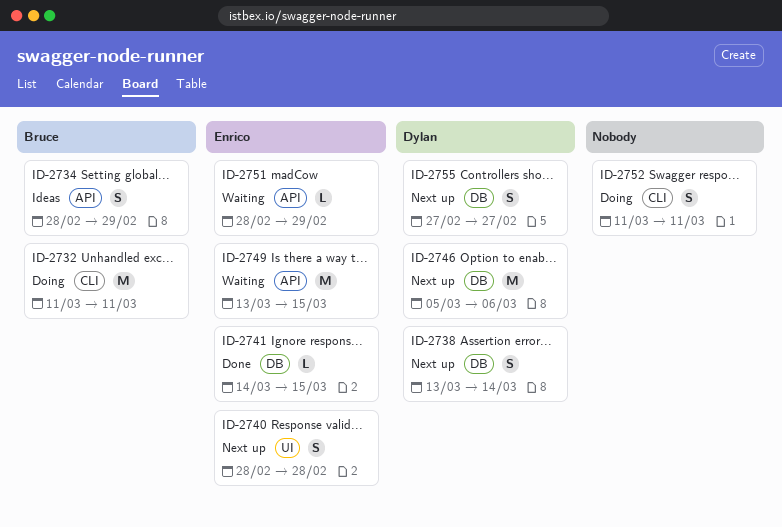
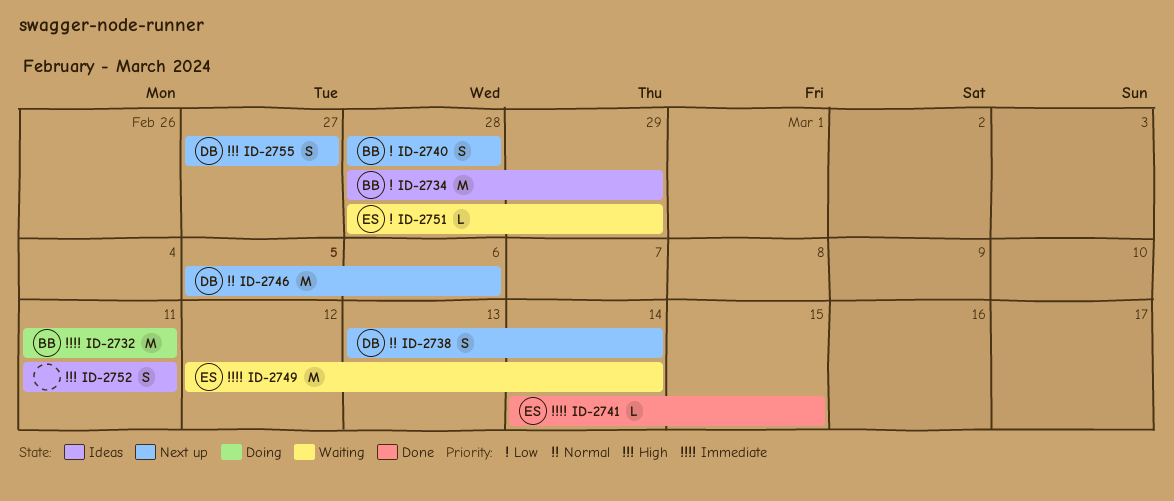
ID-2734, estimate: S -> M
ID-2740, owner: Enrico -> Bruce
ID-2749, start: Mar 13 -> Mar 12
ID-2749, due: Mar 15 -> Mar 14
ID-2752, status: Doing -> Ideas

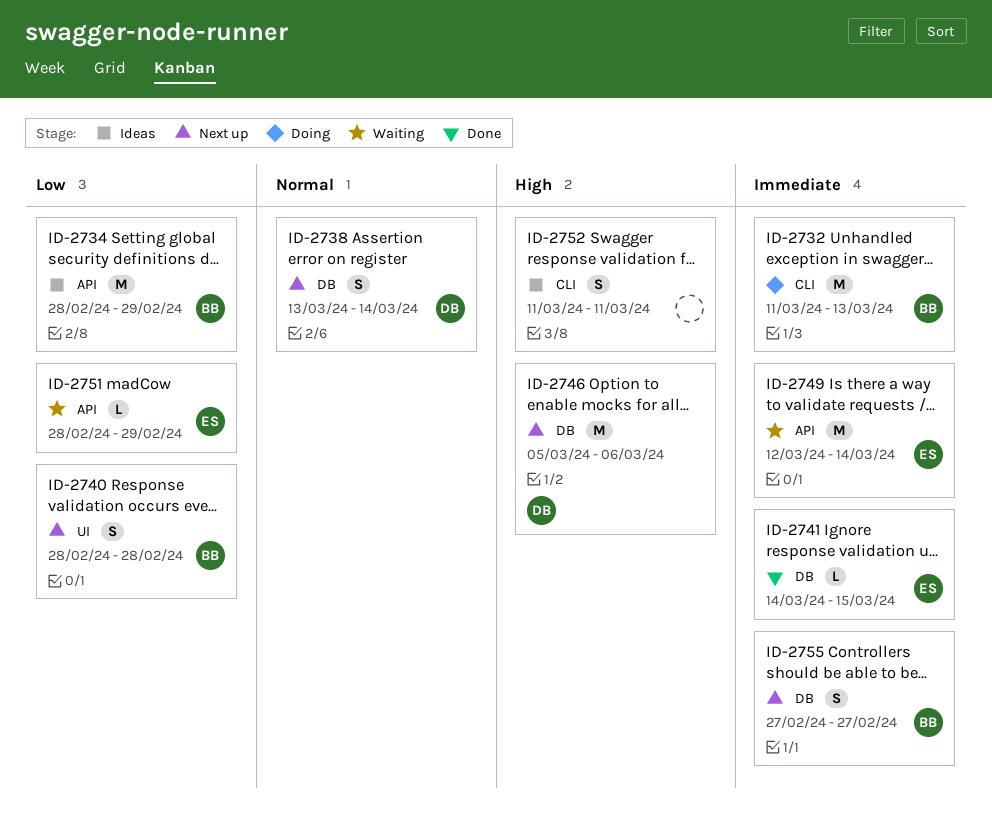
ID-2732, due: Mar 11 -> Mar 13
ID-2746, priority: Normal -> High
ID-2755, owner: DB -> BB
ID-2755, priority: High -> Immediate

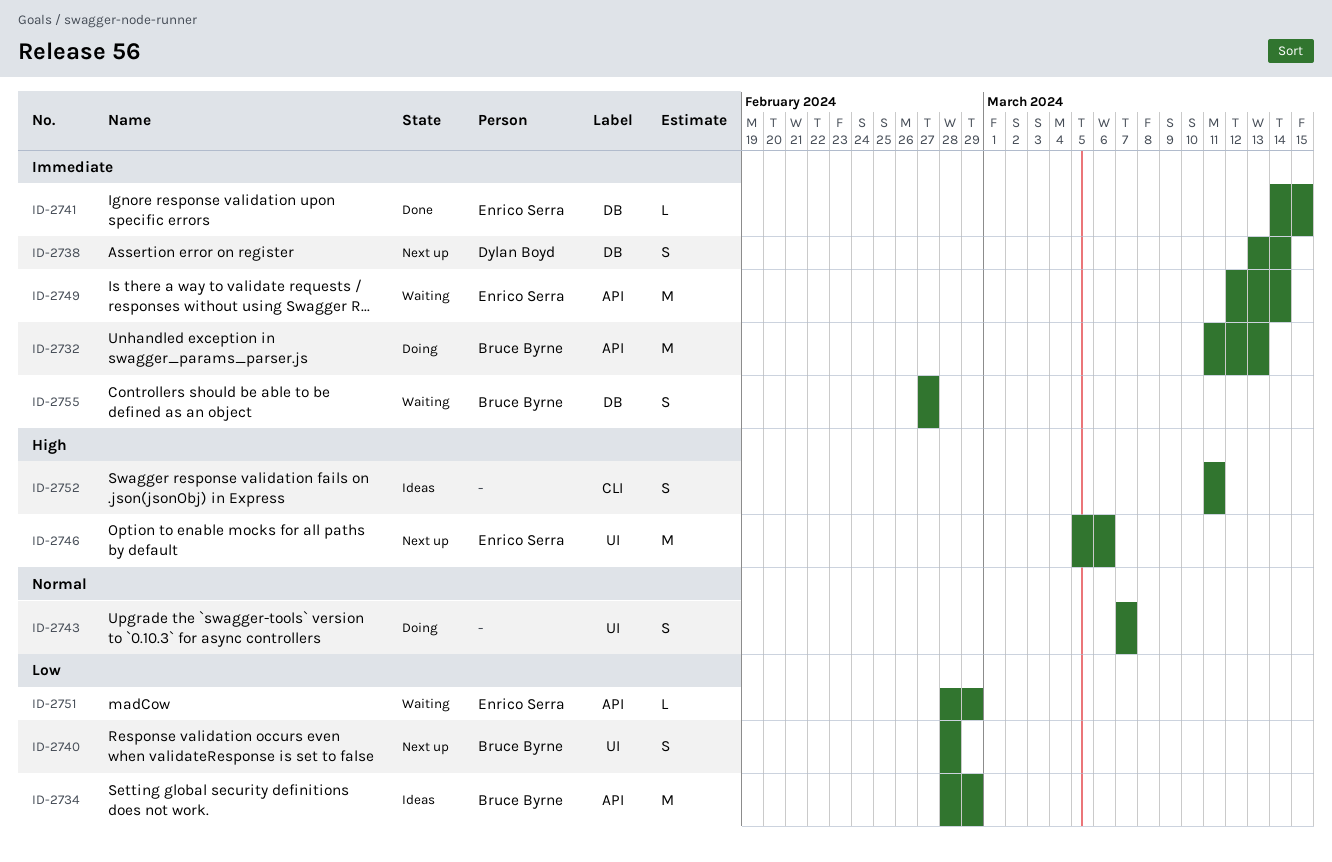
ID-2732, label: CLI -> API
ID-2738, priority: Normal -> Immediate
ID-2743: none -> present
ID-2746, owner: Dylan Boyd -> Enrico Serra
ID-2746, label: DB -> UI
ID-2755, status: Next up -> Waiting

